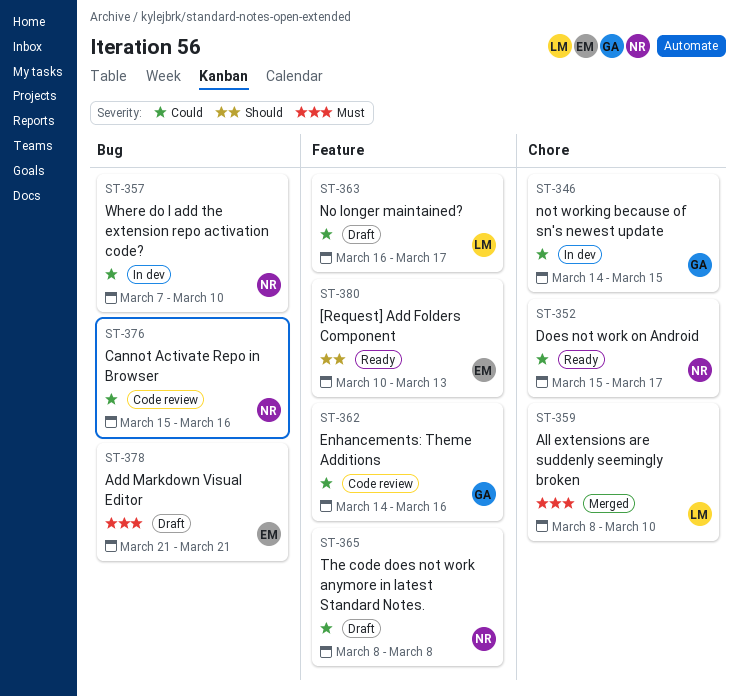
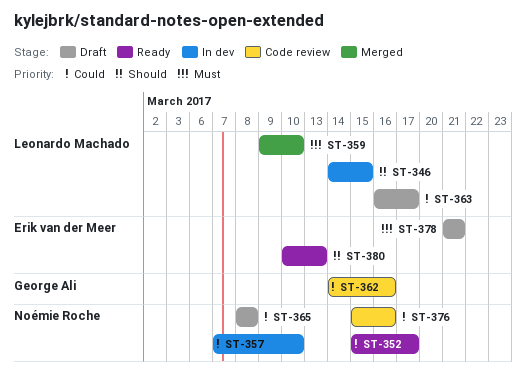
ST-346, owner: George Ali -> Leonardo Machado
ST-346, priority: Could -> Should
ST-359, start: Mar 8 -> Mar 9

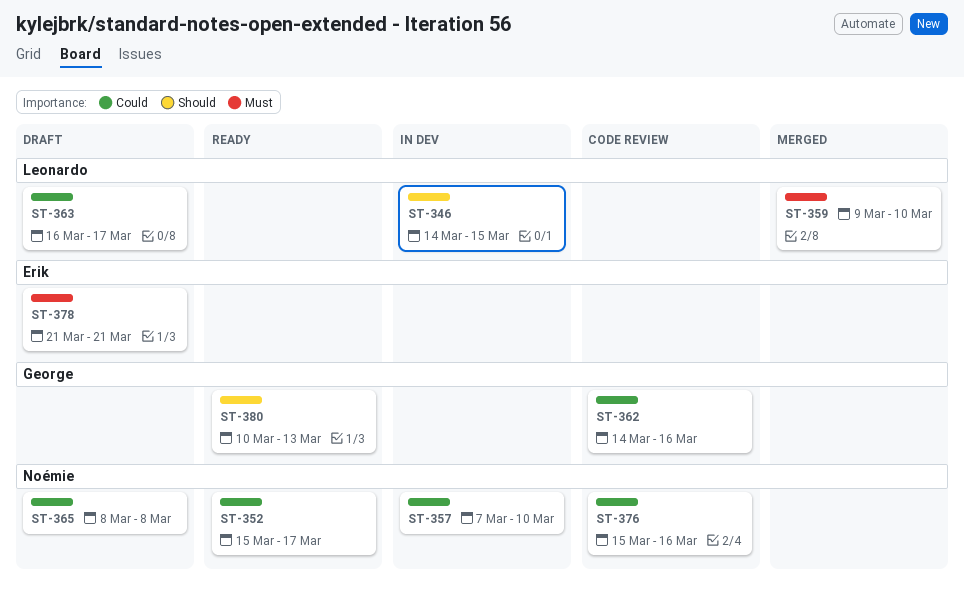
ST-380, owner: Erik van der Meer -> George Ali

